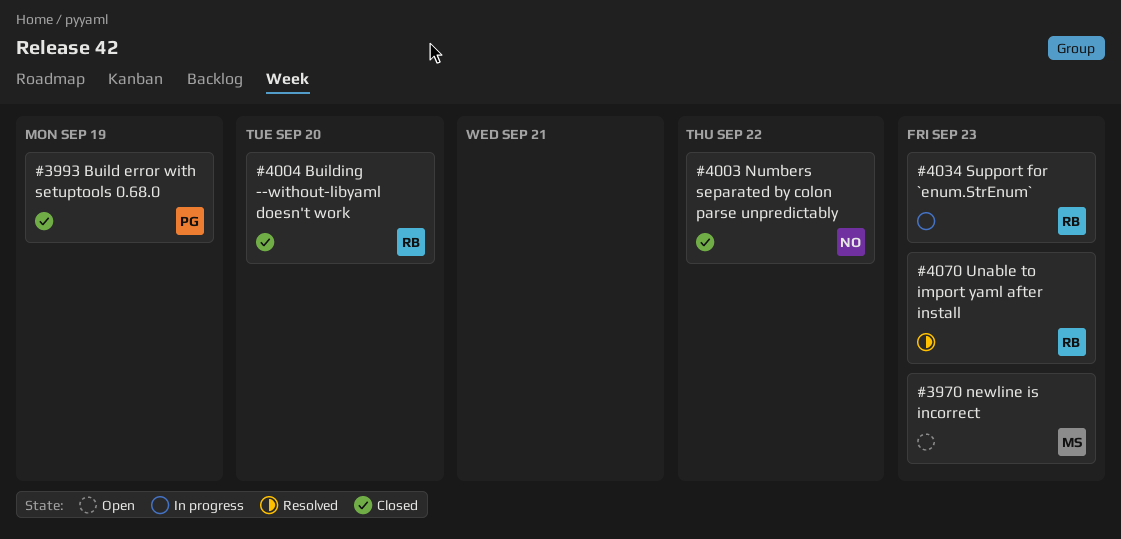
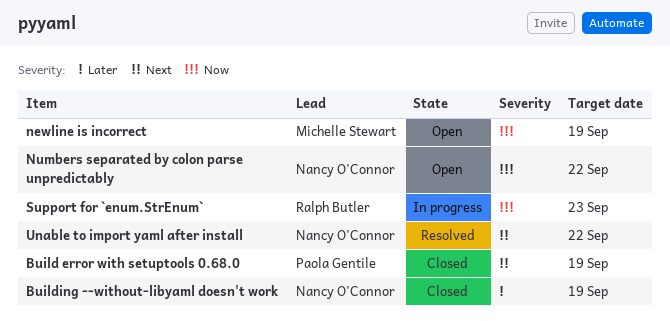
Building --without-libyaml doesn't work, owner: Ralph Butler -> Nancy O'Connor
Building --without-libyaml doesn't work, due: Sep 20 -> Sep 19
newline is incorrect, due: Sep 23 -> Sep 19
Numbers separated by colon parse unpredictably, status: Closed -> Open
Unable to import yaml after install, owner: Ralph Butler -> Nancy O'Connor
Unable to import yaml after install, due: Sep 23 -> Sep 22

